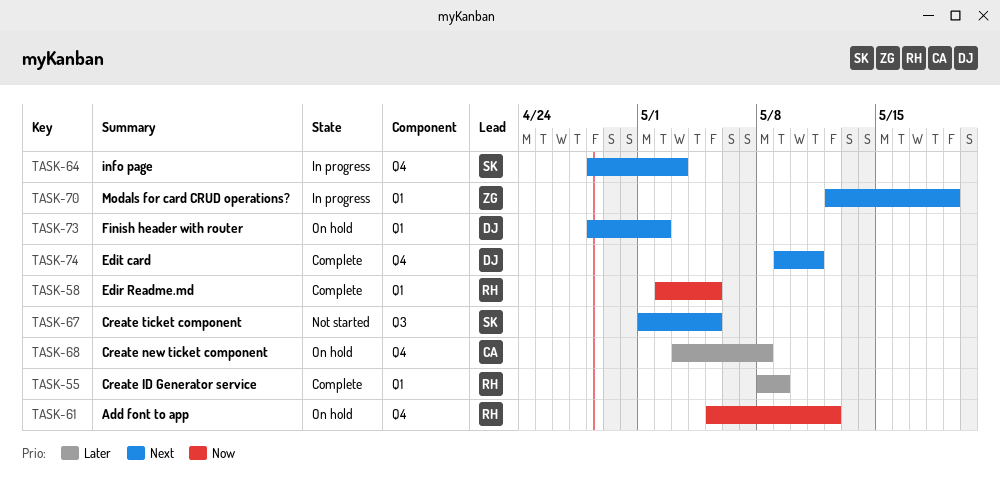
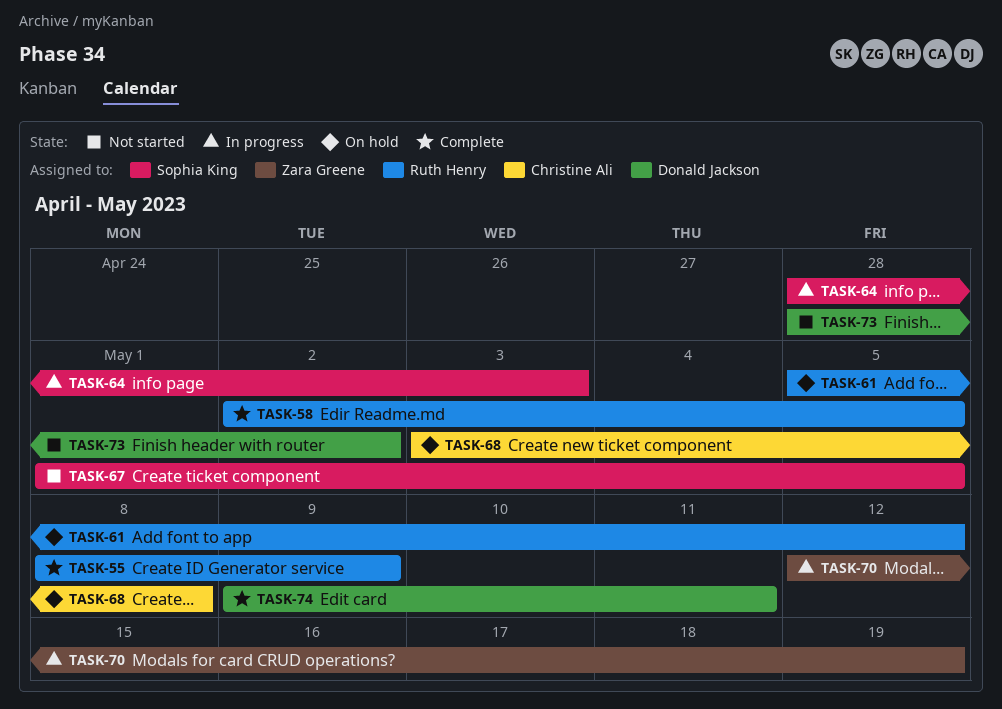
TASK-73, status: On hold -> Not started

